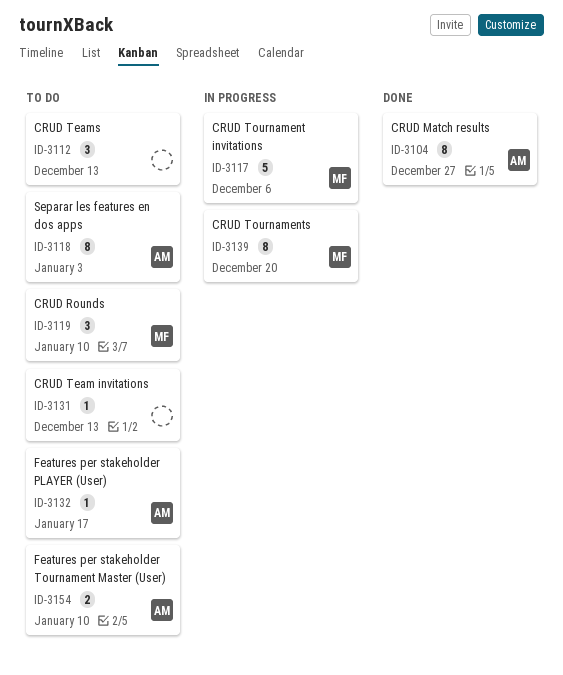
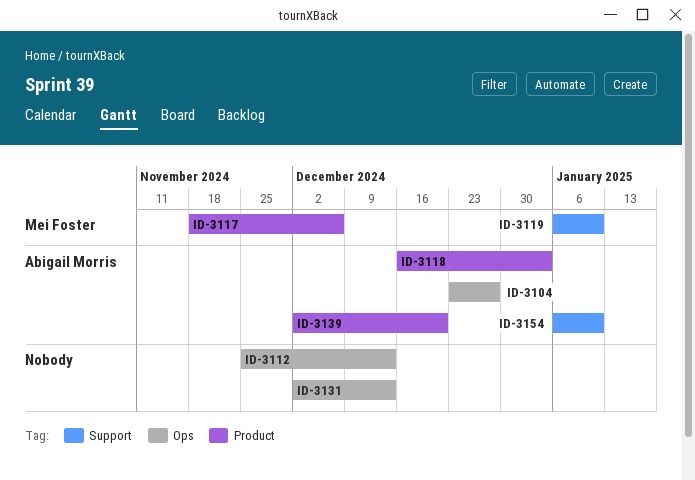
ID-3132: present -> none
ID-3139, owner: Mei Foster -> Abigail Morris

